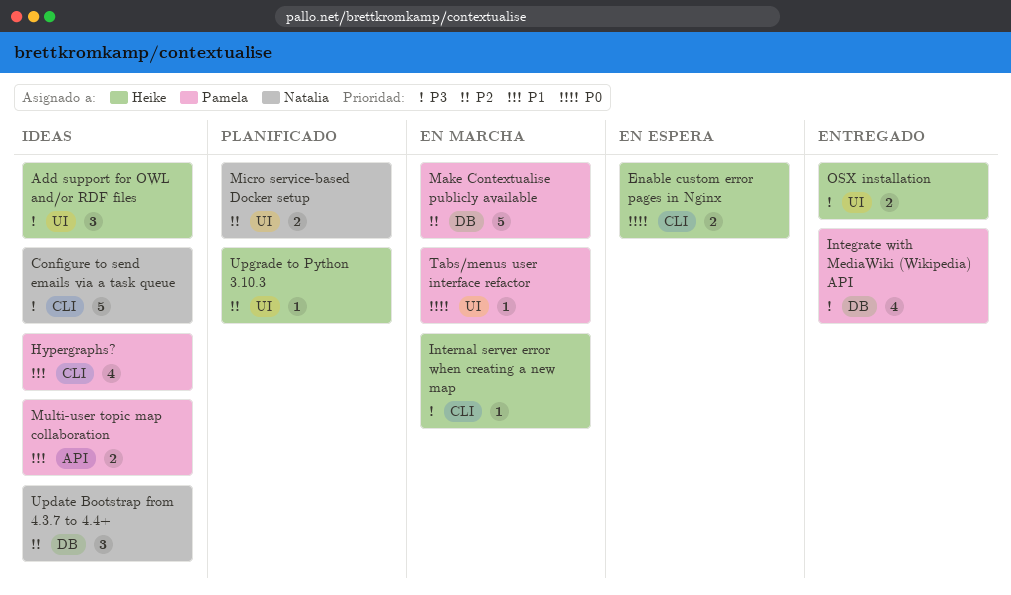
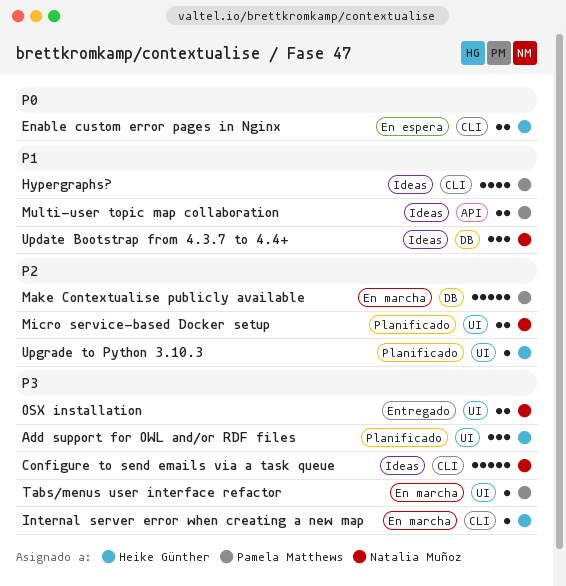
Add support for OWL and/or RDF files, status: Ideas -> Planificado
Integrate with MediaWiki (Wikipedia) API: present -> none
OSX installation, owner: Heike Günther -> Natalia Muñoz
Tabs/menus user interface refactor, priority: P0 -> P3
Update Bootstrap from 4.3.7 to 4.4+, priority: P2 -> P1

